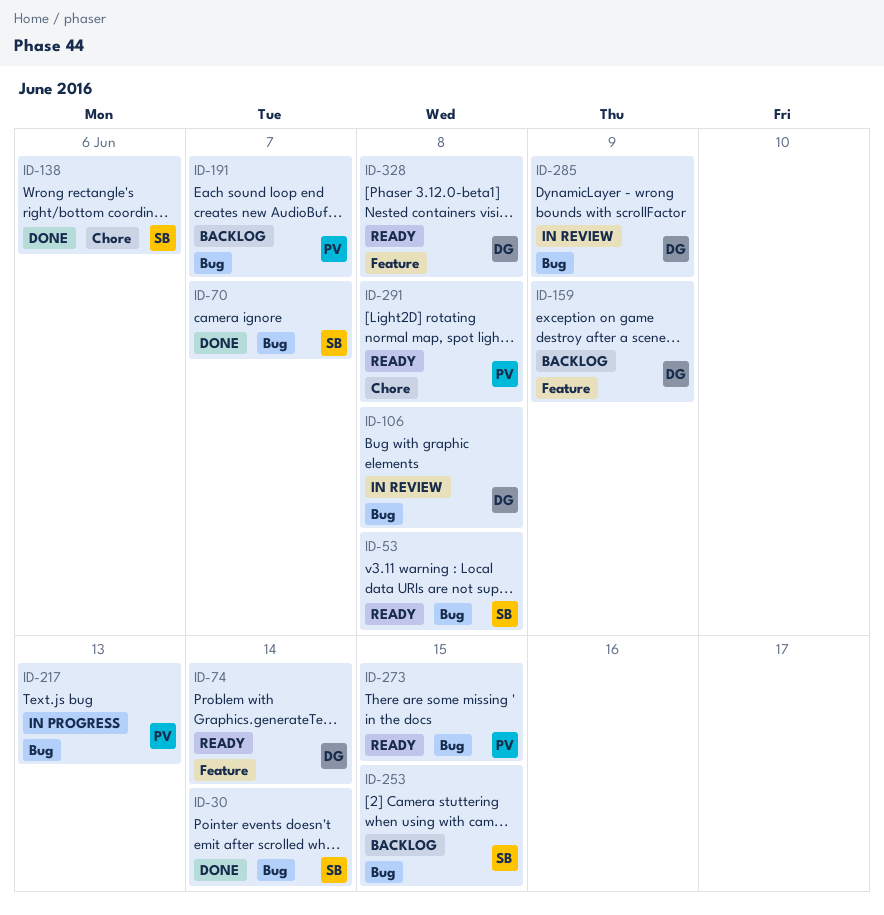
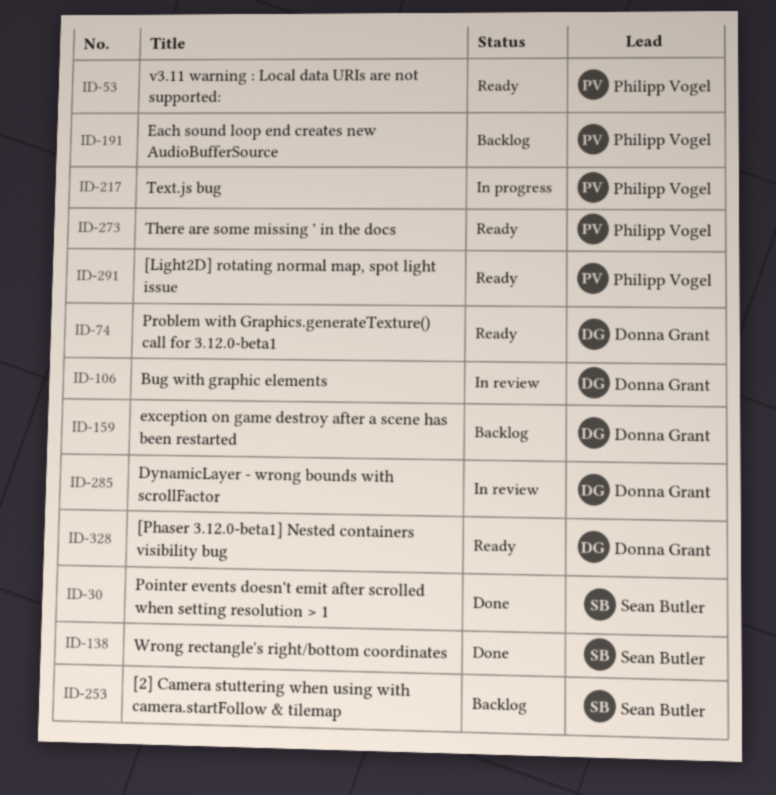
ID-53, owner: Sean Butler -> Philipp Vogel
ID-70: present -> none

